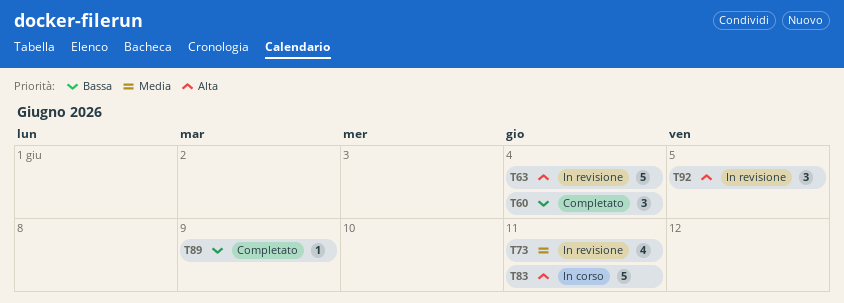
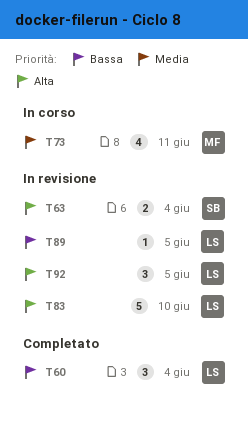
T63, estimate: 5 -> 2
T73, status: In revisione -> In corso
T83, status: In corso -> In revisione
T83, due: Jun 11 -> Jun 10
T89, status: Completato -> In revisione
T89, due: Jun 9 -> Jun 5

